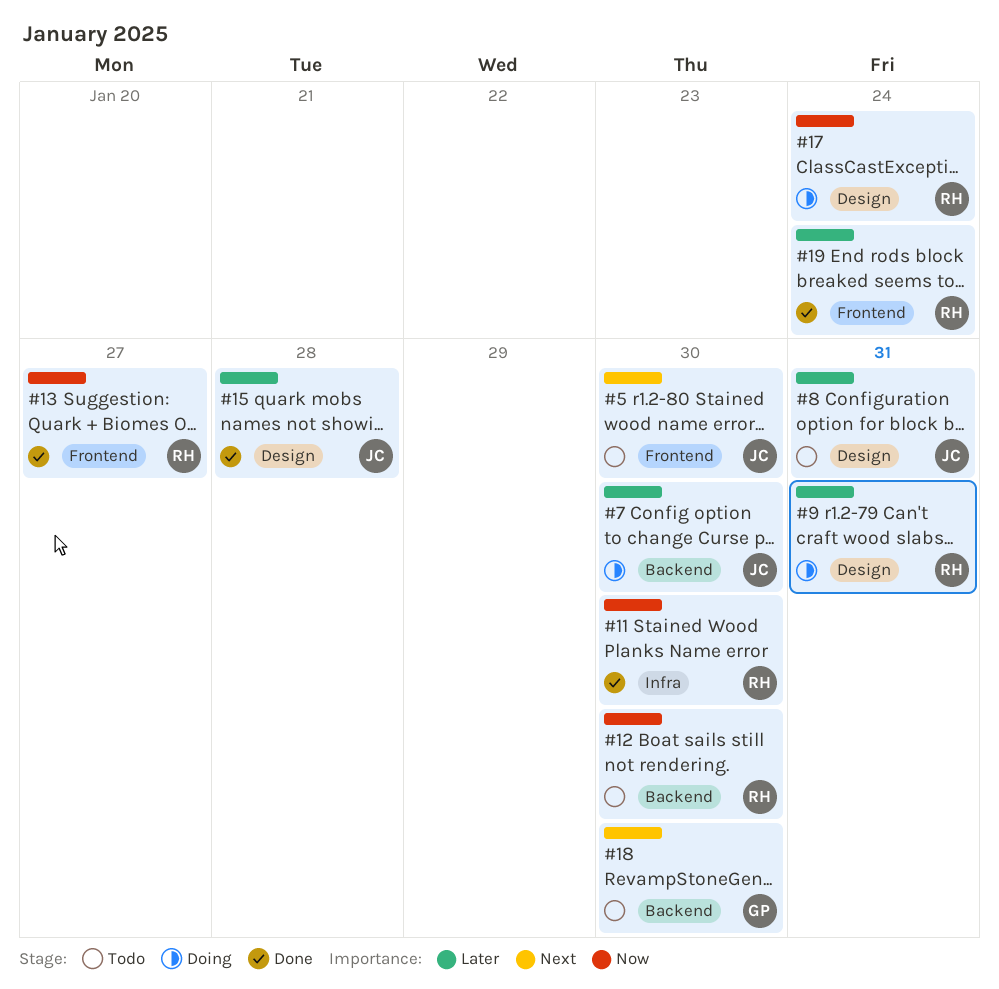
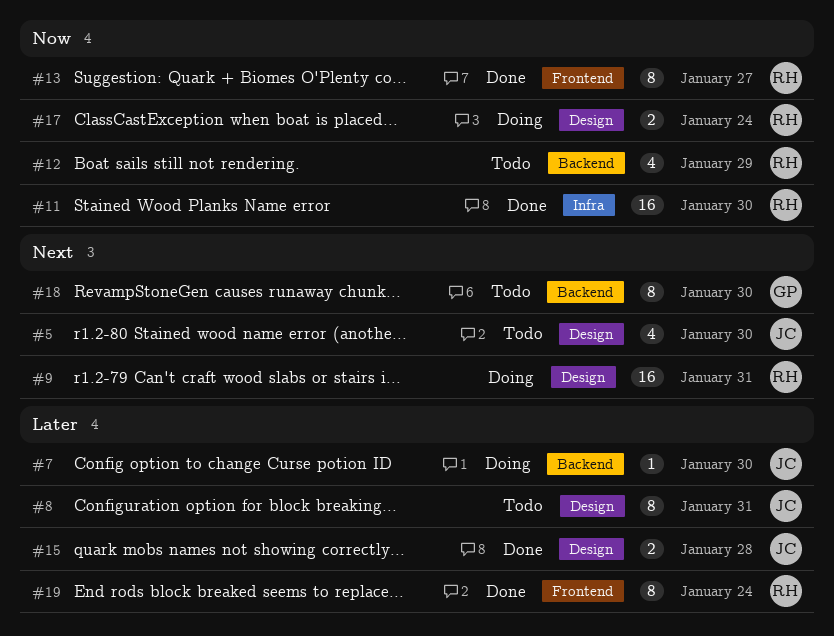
#5, label: Frontend -> Design
#9, priority: Later -> Next
#12, due: Jan 30 -> Jan 29

